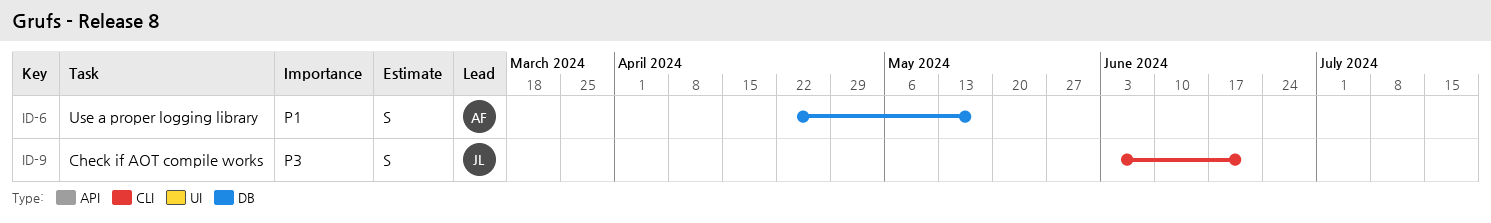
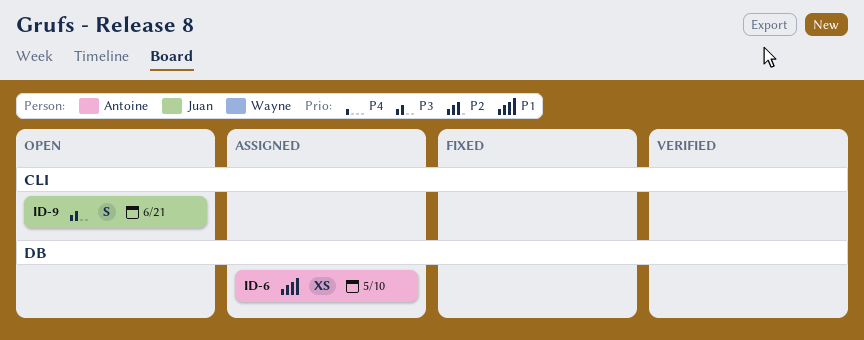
ID-6, estimate: S -> XS
ID-6, due: May 17 -> May 10

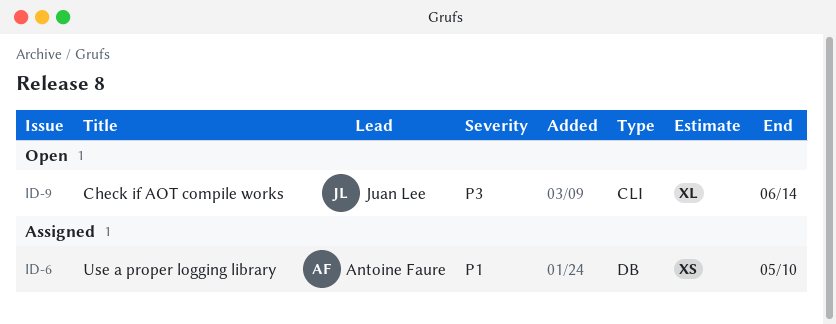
ID-9, estimate: S -> XL
ID-9, due: Jun 21 -> Jun 14

